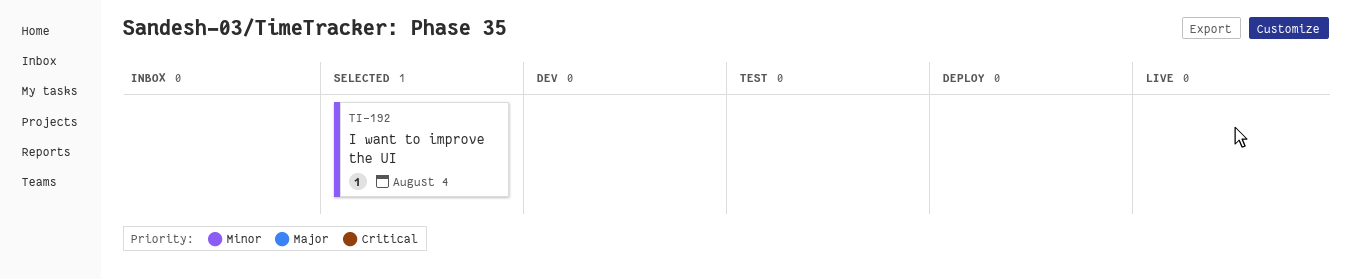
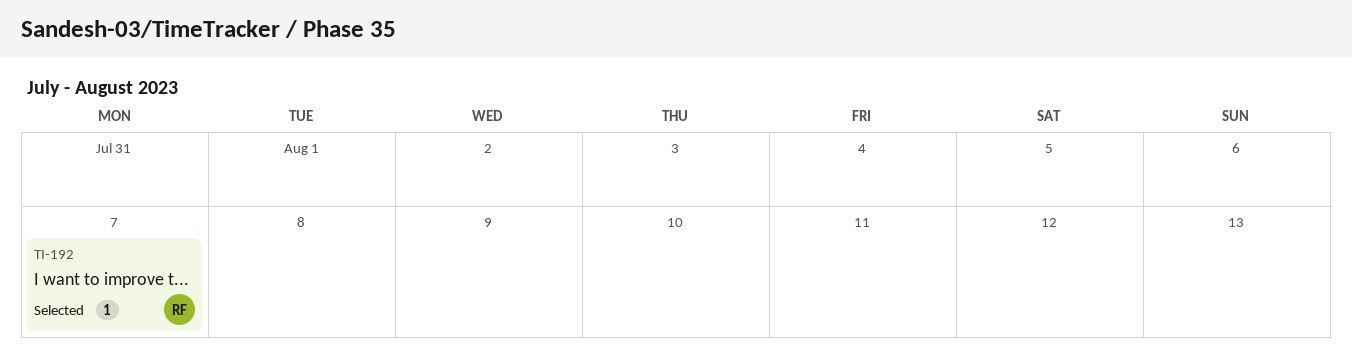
TI-192, due: Aug 4 -> Aug 7

